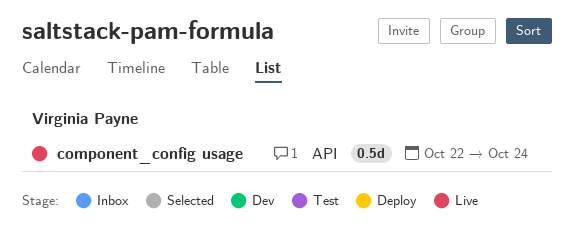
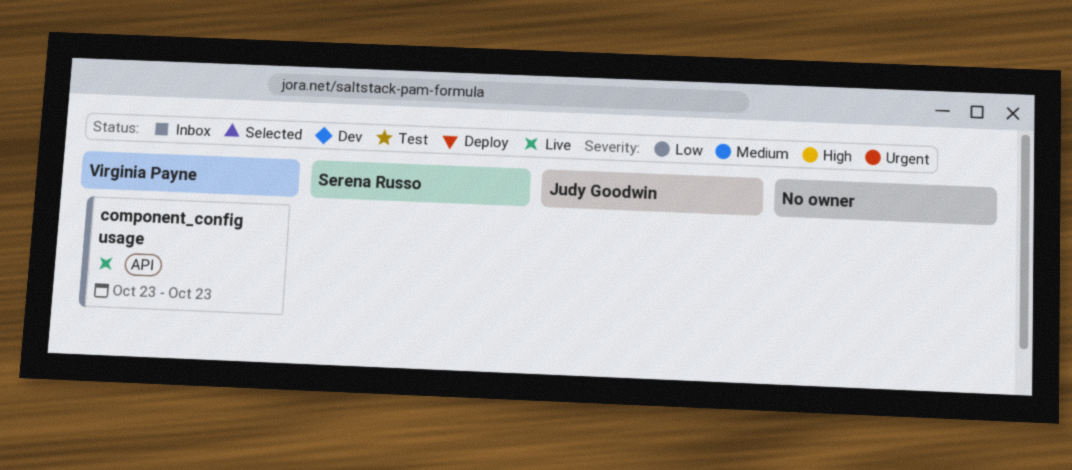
component_config usage, start: Oct 22 -> Oct 23
component_config usage, due: Oct 24 -> Oct 23

